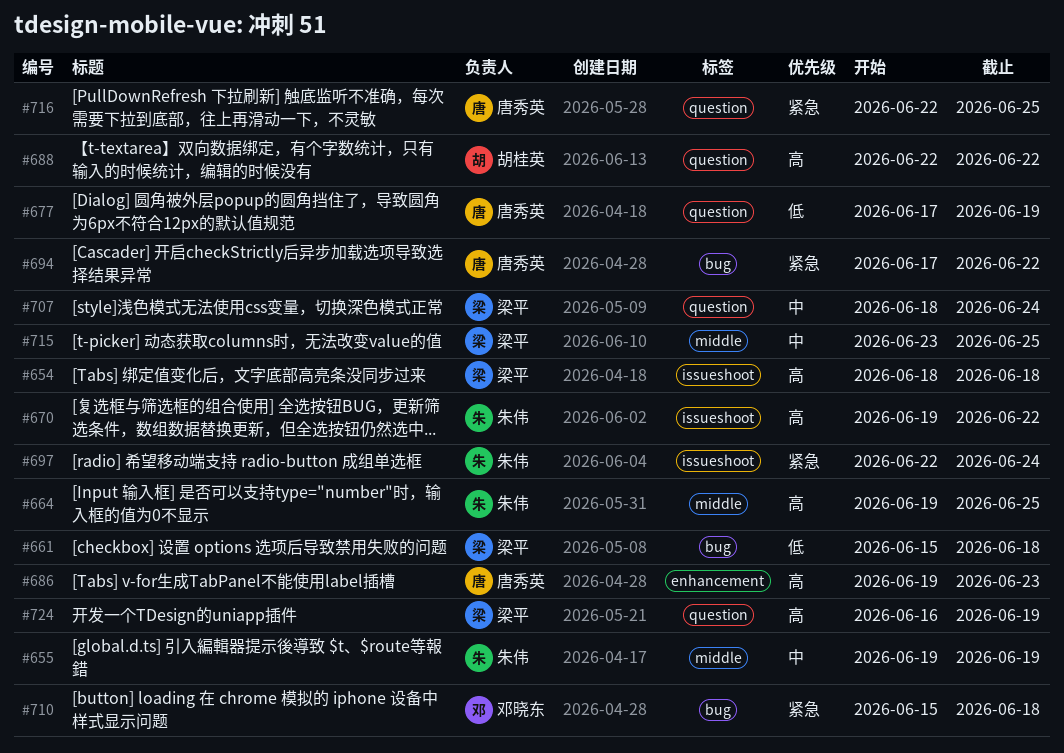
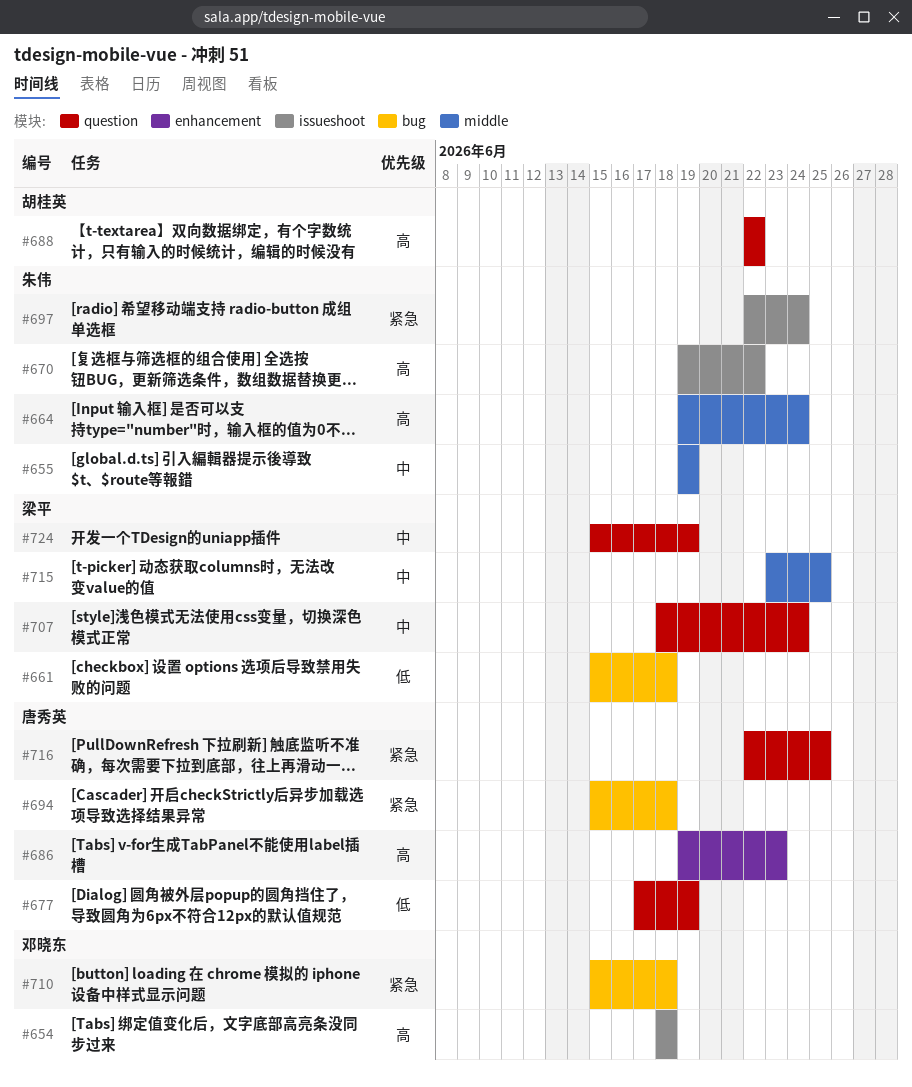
#654, owner: 梁平 -> 邓晓东
#664, due: Jun 25 -> Jun 24
#694, start: Jun 17 -> Jun 15
#694, due: Jun 22 -> Jun 18
#724, priority: 高 -> 中
#724, start: Jun 16 -> Jun 15

